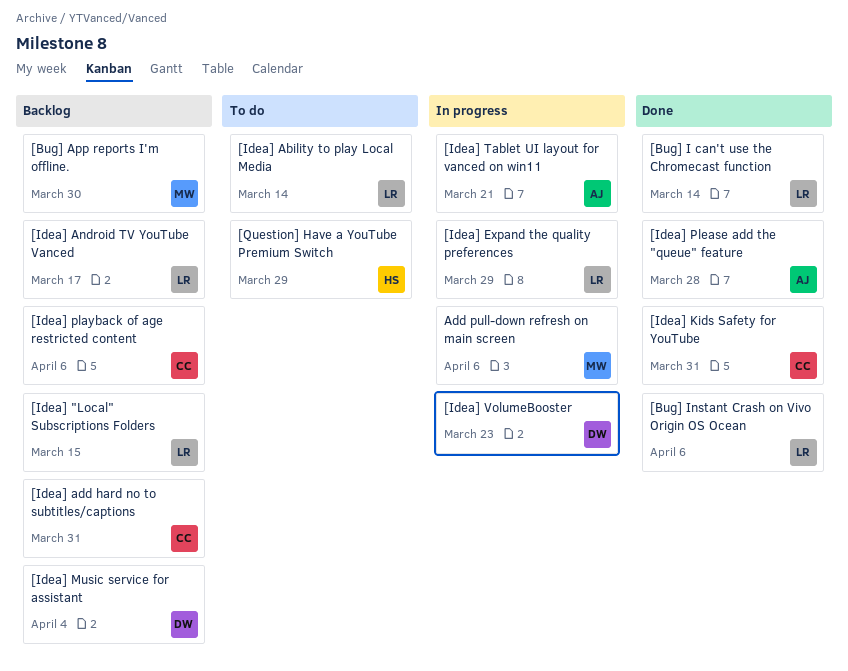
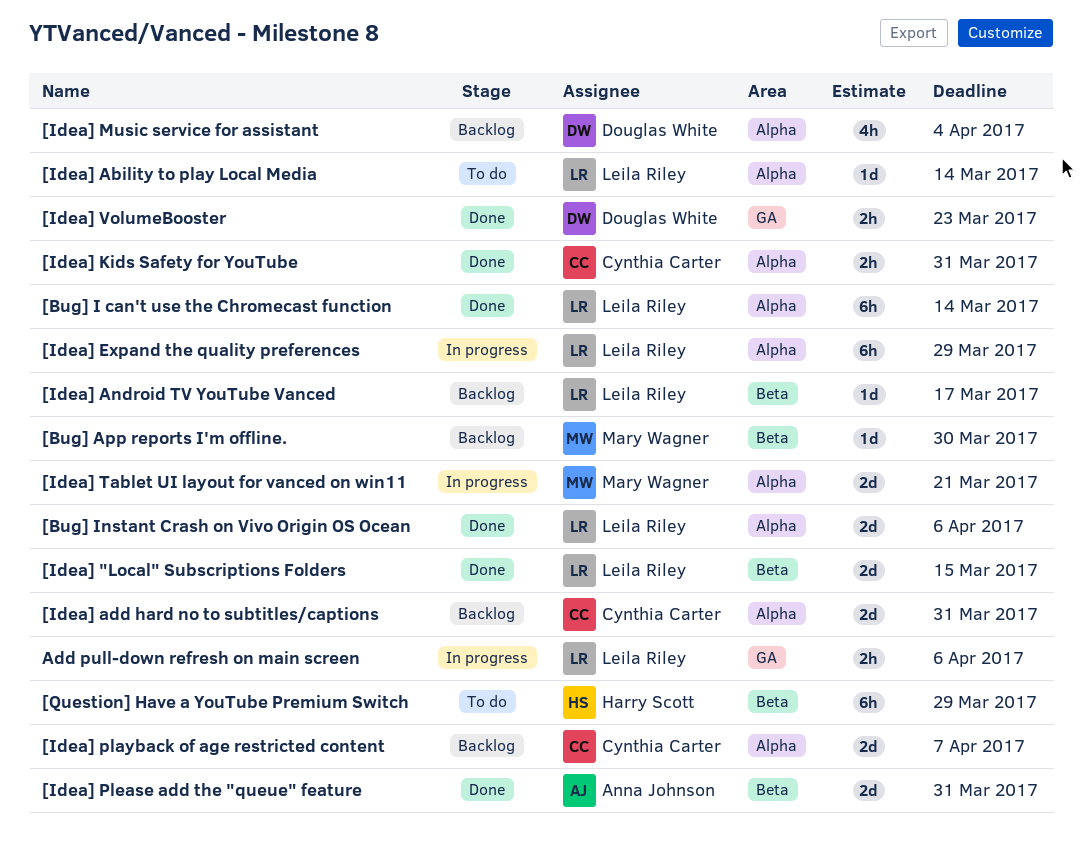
[Idea] "Local" Subscriptions Folders, status: Backlog -> Done
[Idea] playback of age restricted content, due: Apr 6 -> Apr 7
[Idea] Please add the "queue" feature, due: Mar 28 -> Mar 31
[Idea] Tablet UI layout for vanced on win11, owner: Anna Johnson -> Mary Wagner
[Idea] VolumeBooster, status: In progress -> Done
Add pull-down refresh on main screen, owner: Mary Wagner -> Leila Riley

